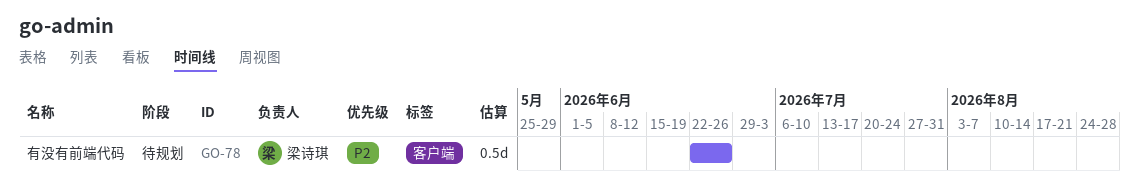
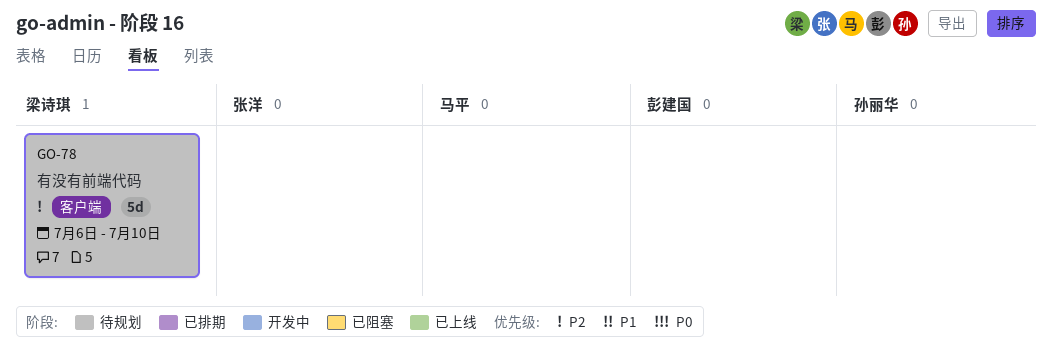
GO-78, estimate: 0.5d -> 5d
GO-78, start: Jun 22 -> Jul 6
GO-78, due: Jun 26 -> Jul 10

